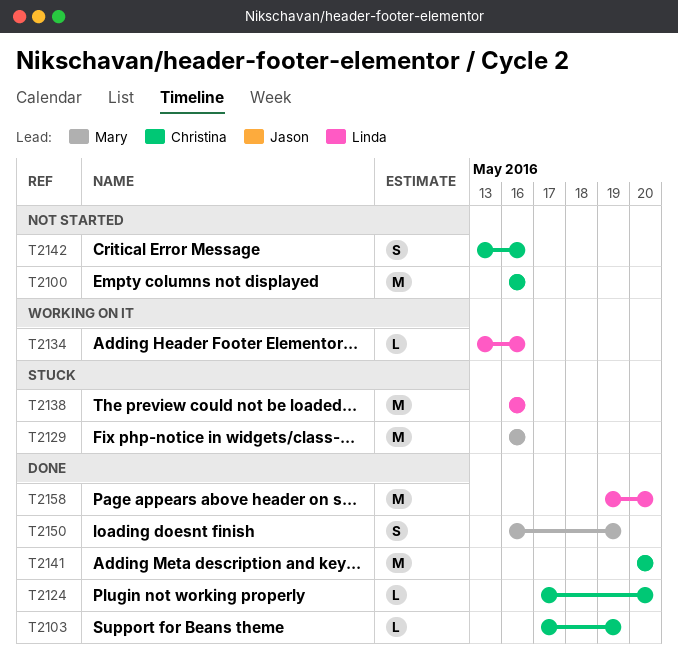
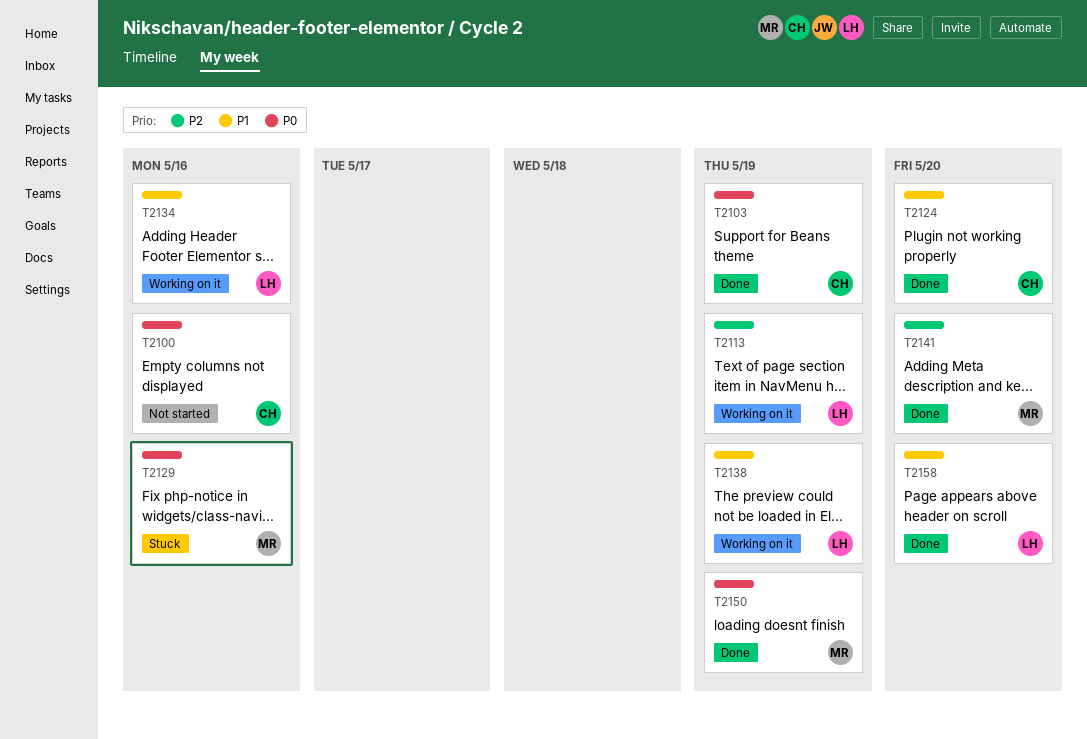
T2113: none -> present
T2138, status: Stuck -> Working on it
T2138, due: May 16 -> May 19
T2141, owner: Christina -> Mary
T2142: present -> none

